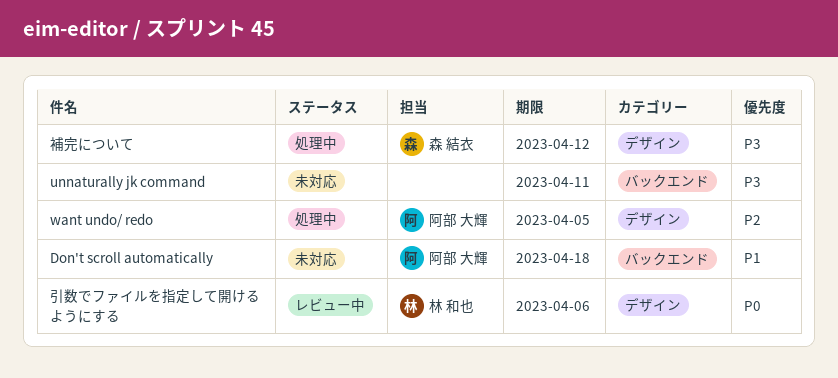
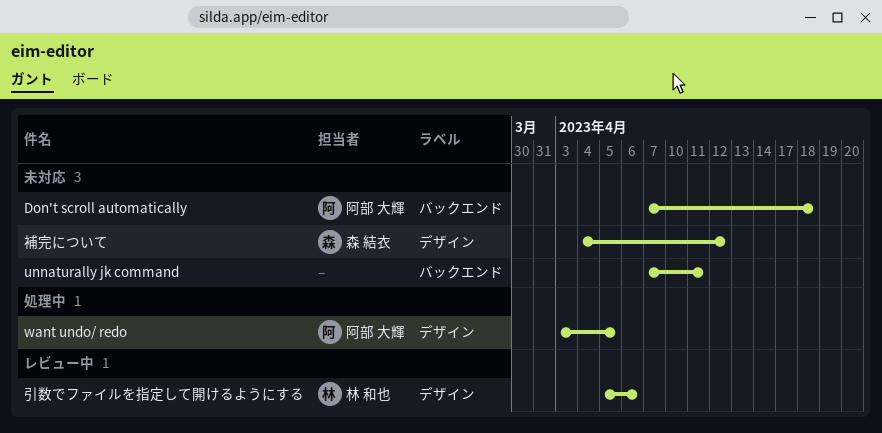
補完について, status: 処理中 -> 未対応

